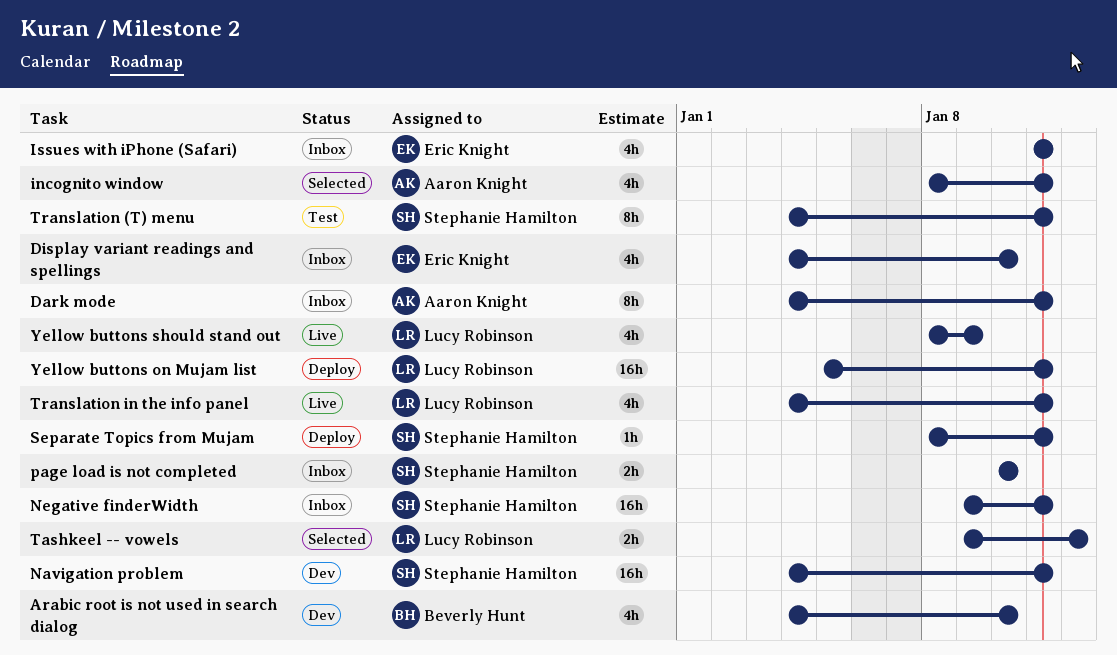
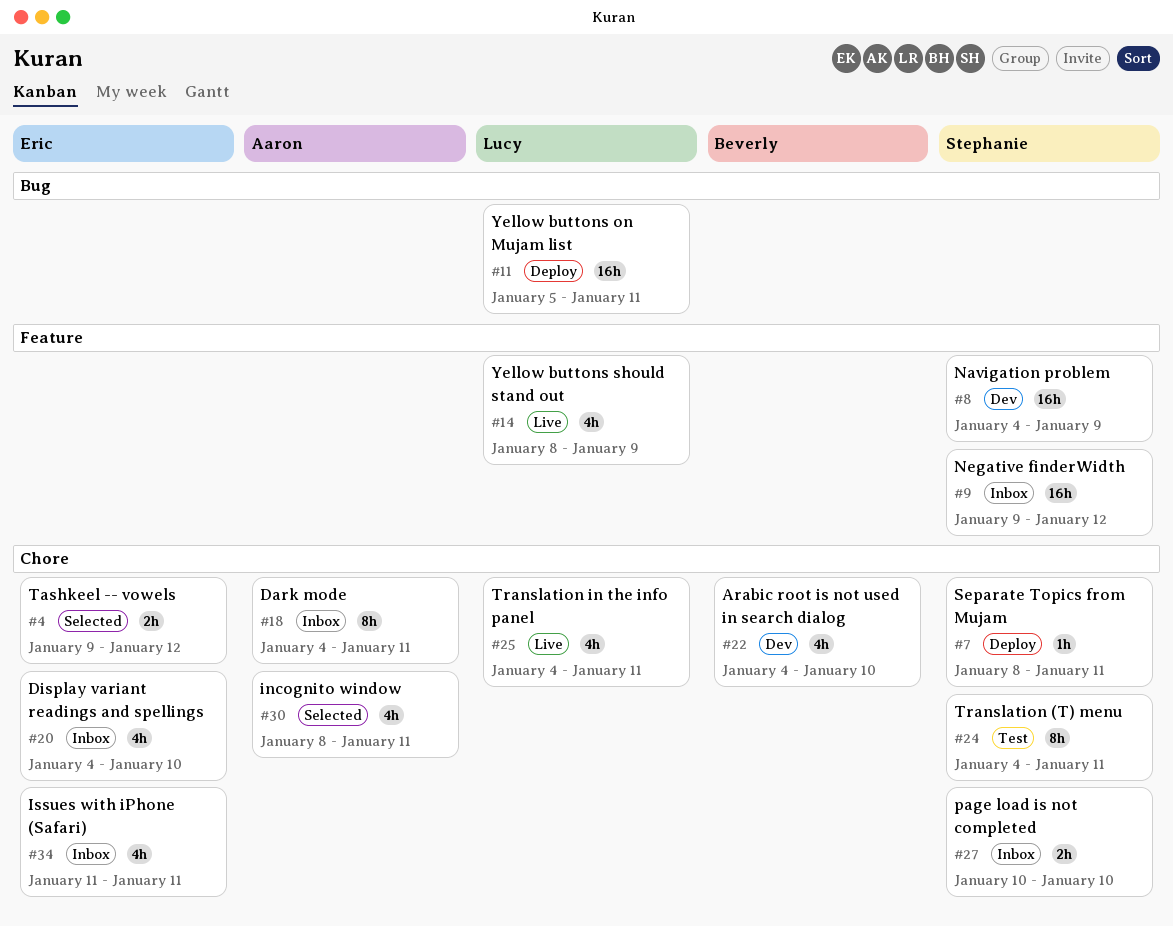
Navigation problem, due: Jan 11 -> Jan 9
Negative finderWidth, due: Jan 11 -> Jan 12
Tashkeel -- vowels, owner: Lucy Robinson -> Eric Knight

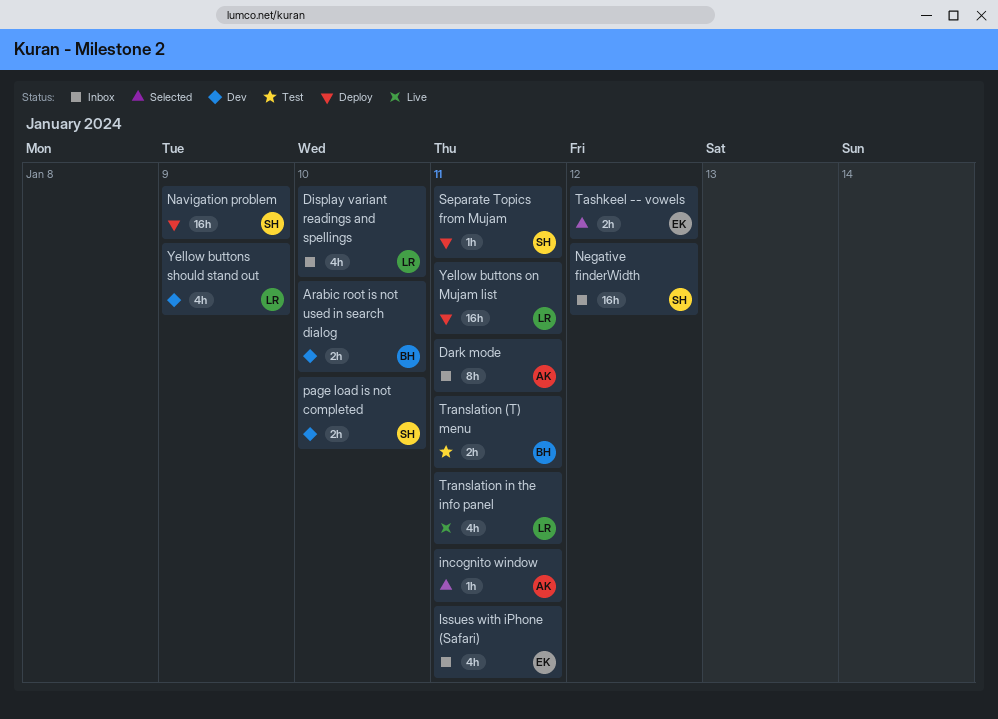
Arabic root is not used in search dialog, estimate: 4h -> 2h
Display variant readings and spellings, owner: Eric -> Lucy
incognito window, estimate: 4h -> 1h
Navigation problem, status: Dev -> Deploy
page load is not completed, status: Inbox -> Dev
Translation (T) menu, owner: Stephanie -> Beverly
Translation (T) menu, estimate: 8h -> 2h
Yellow buttons should stand out, status: Live -> Dev

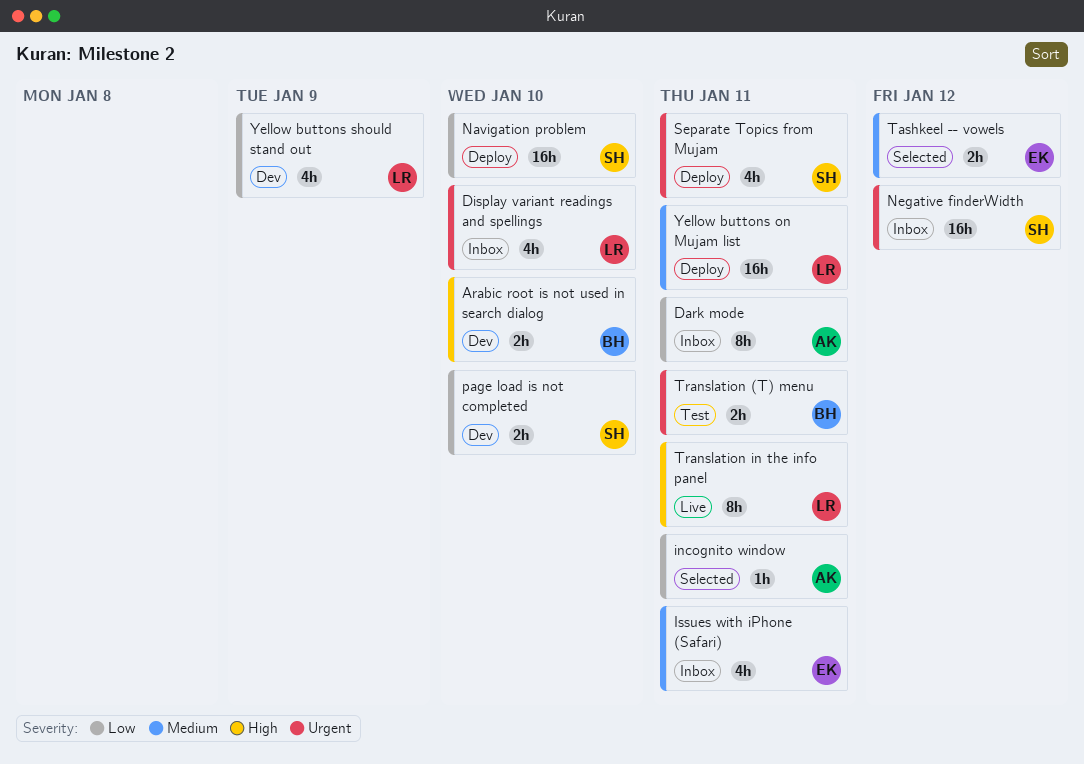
Navigation problem, due: Jan 9 -> Jan 10
Separate Topics from Mujam, estimate: 1h -> 4h
Translation in the info panel, estimate: 4h -> 8h

